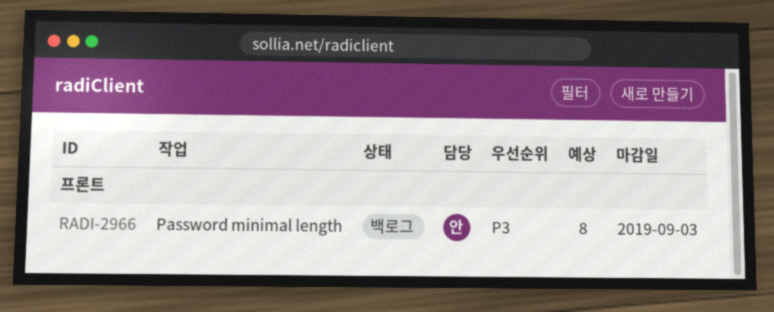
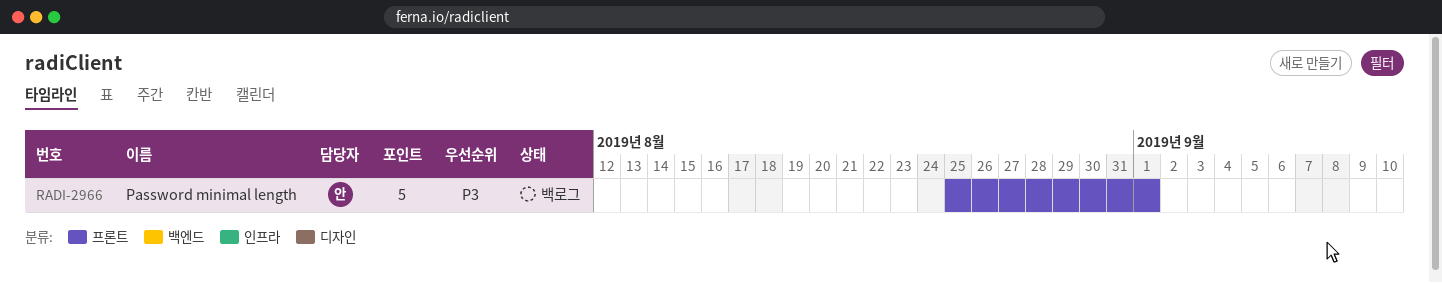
RADI-2966, estimate: 8 -> 5
RADI-2966, due: Sep 3 -> Sep 1

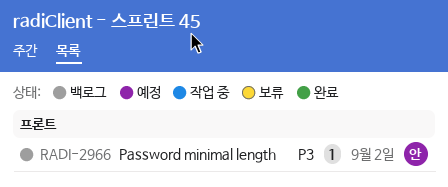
RADI-2966, estimate: 5 -> 1
RADI-2966, due: Sep 1 -> Sep 2

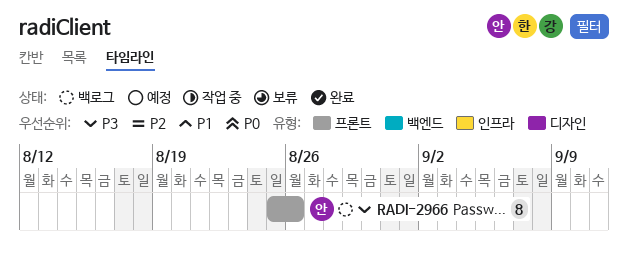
RADI-2966, estimate: 1 -> 8
RADI-2966, due: Sep 2 -> Aug 26

